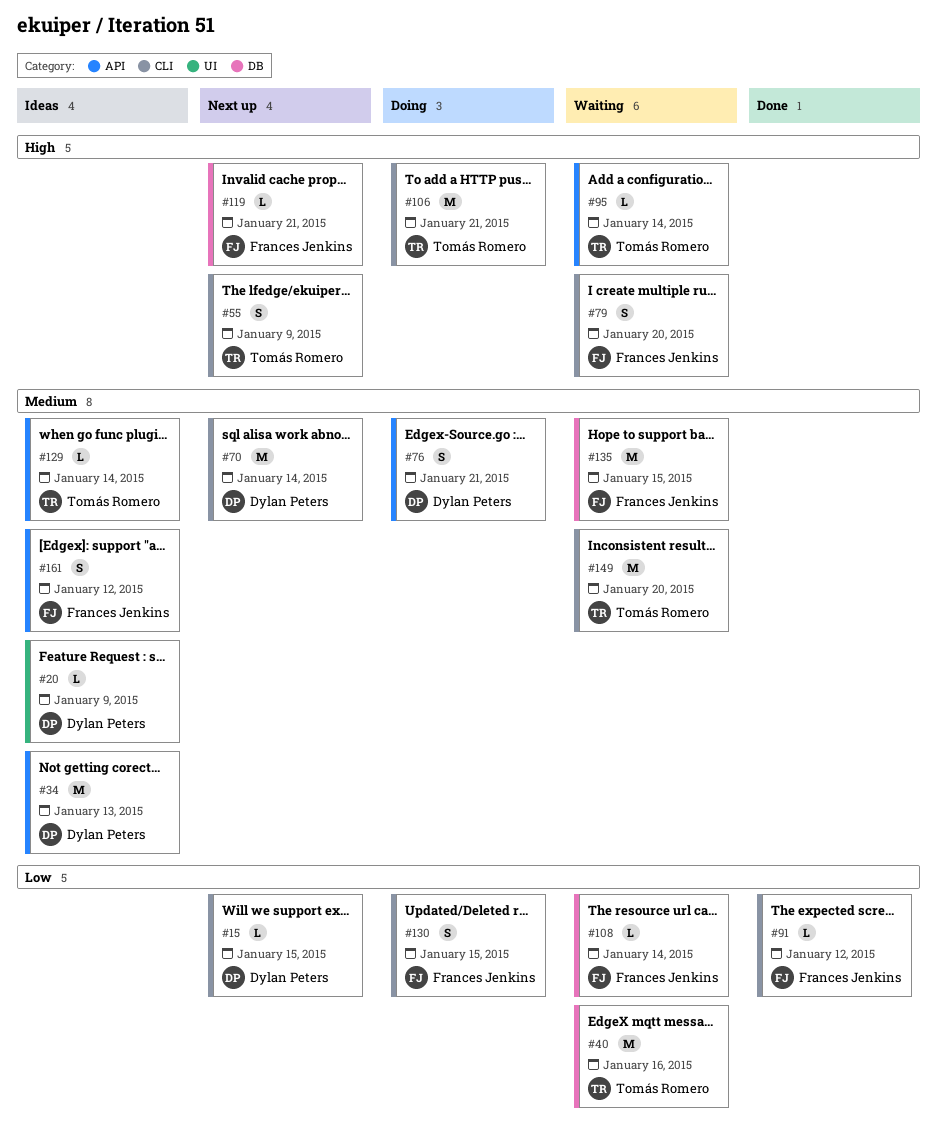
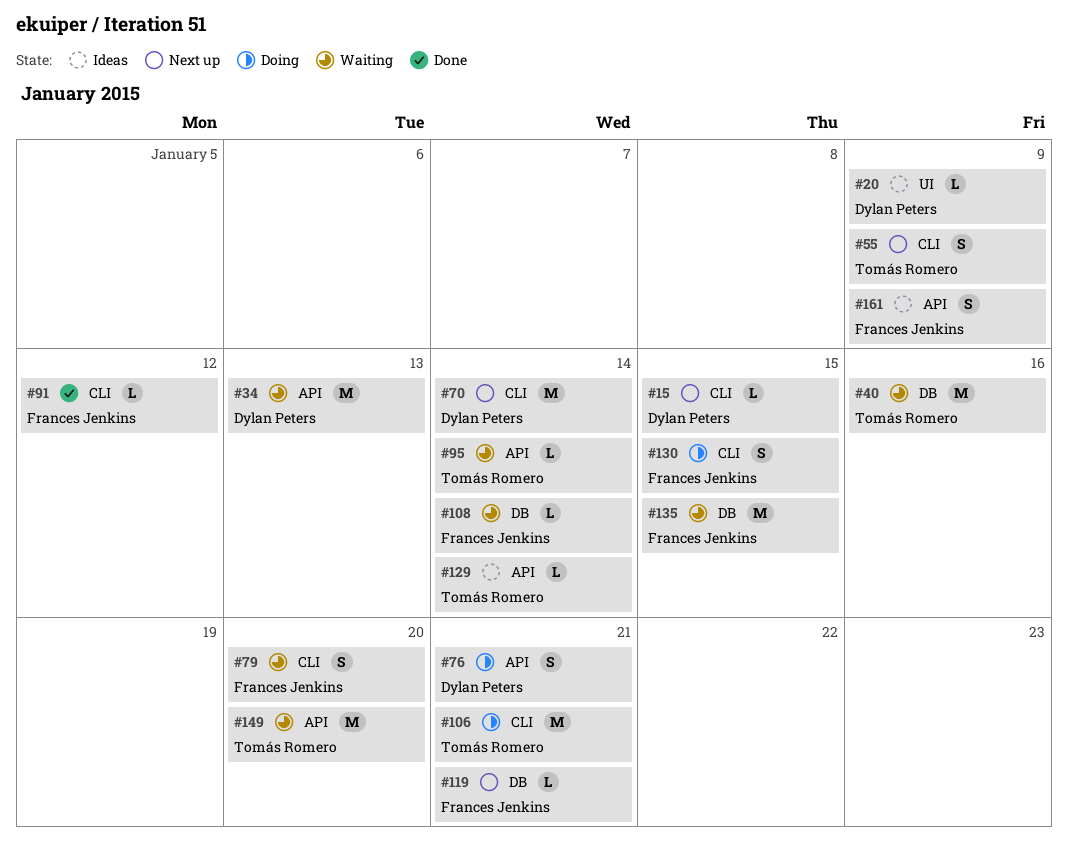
#34, status: Ideas -> Waiting
#149, label: CLI -> API
#161, due: Jan 12 -> Jan 9

